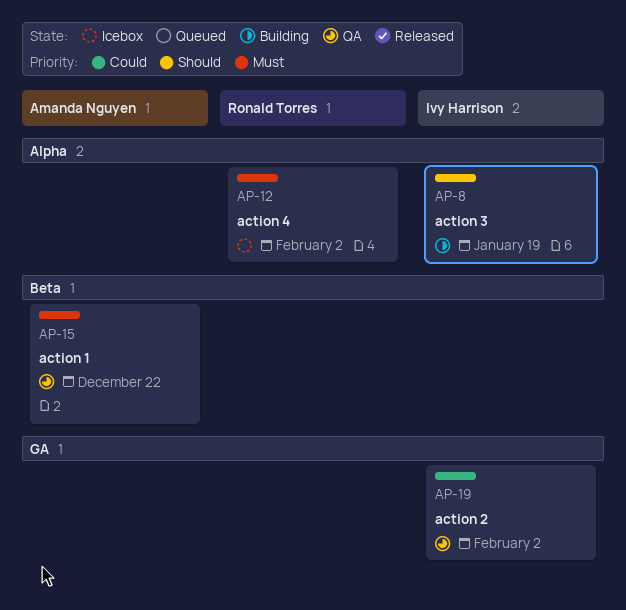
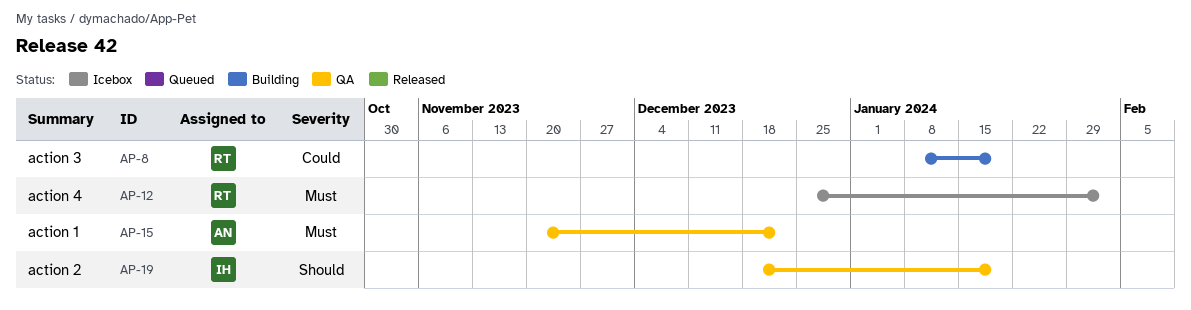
AP-8, owner: Ivy Harrison -> Ronald Torres
AP-8, priority: Should -> Could
AP-19, priority: Could -> Should
AP-19, due: Feb 2 -> Jan 19

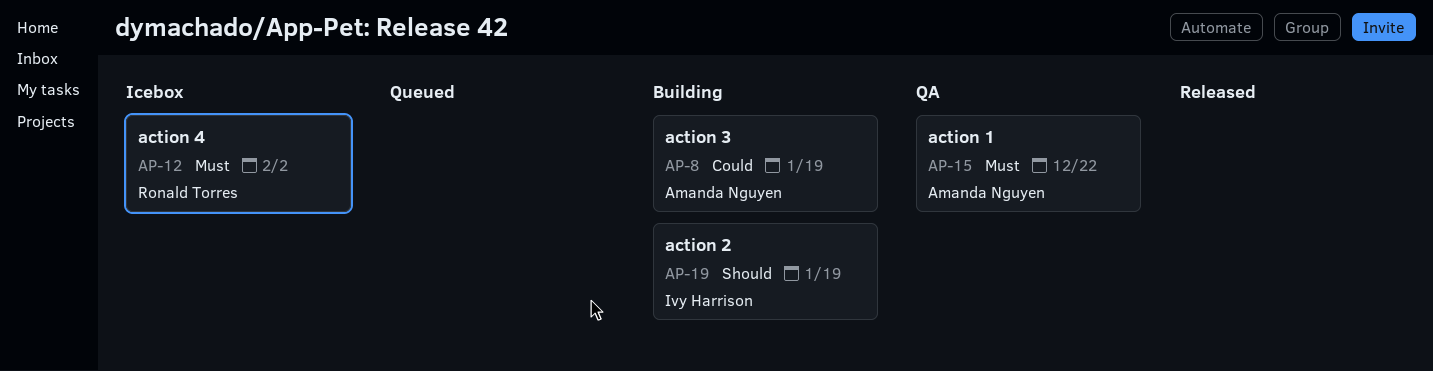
AP-8, owner: Ronald Torres -> Amanda Nguyen
AP-19, status: QA -> Building

